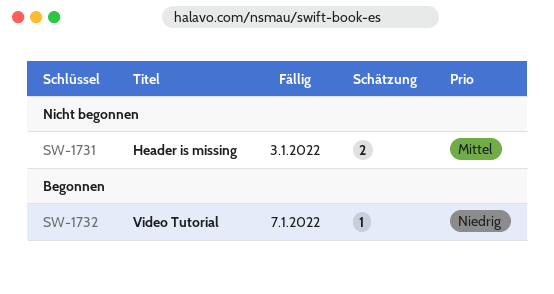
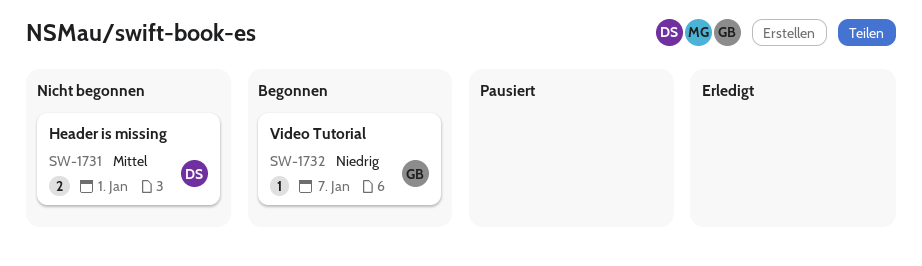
SW-1731, due: Jan 3 -> Jan 1

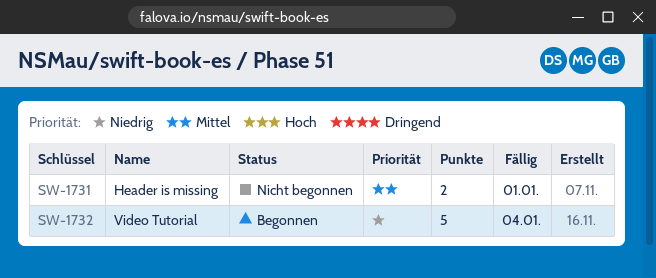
SW-1732, estimate: 1 -> 5
SW-1732, due: Jan 7 -> Jan 4

